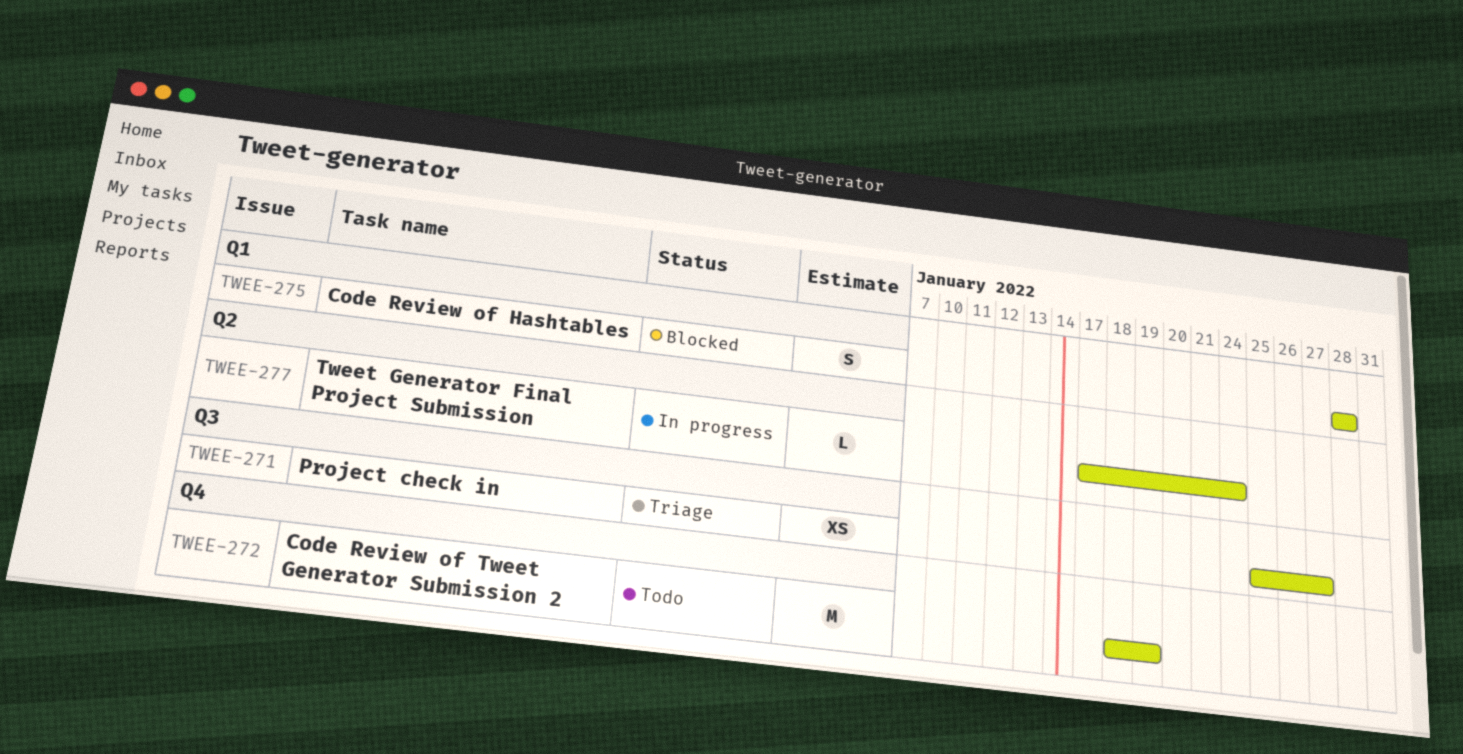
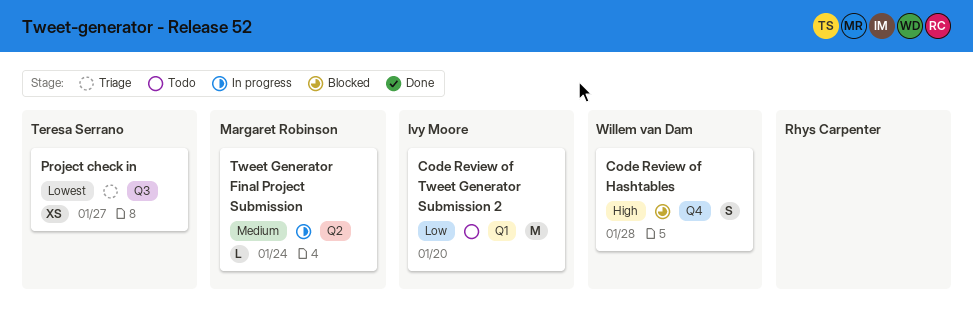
Code Review of Hashtables, label: Q1 -> Q4
Code Review of Tweet Generator Submission 2, label: Q4 -> Q1
Code Review of Tweet Generator Submission 2, due: Jan 19 -> Jan 20

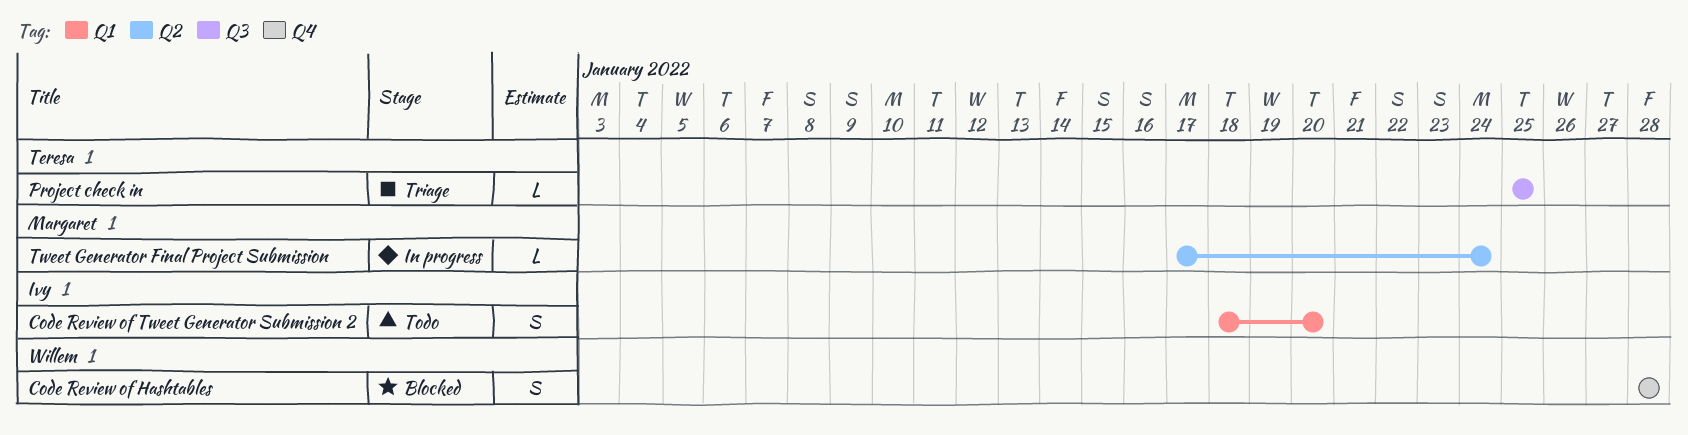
Code Review of Tweet Generator Submission 2, estimate: M -> S
Project check in, estimate: XS -> L
Project check in, due: Jan 27 -> Jan 25

